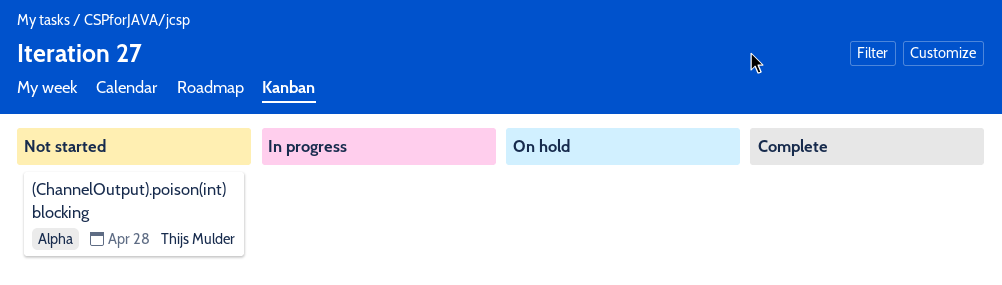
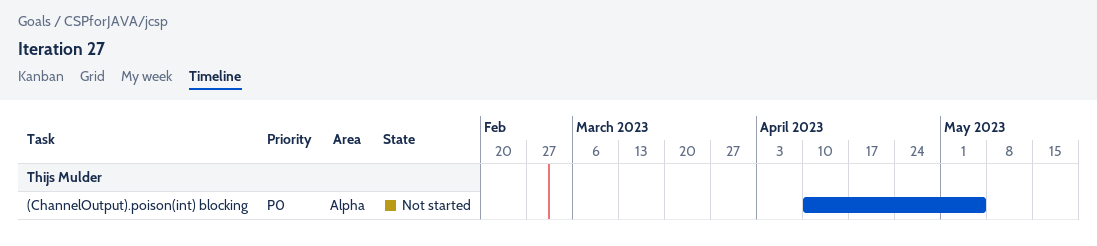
(ChannelOutput).poison(int) blocking, due: Apr 28 -> May 5

